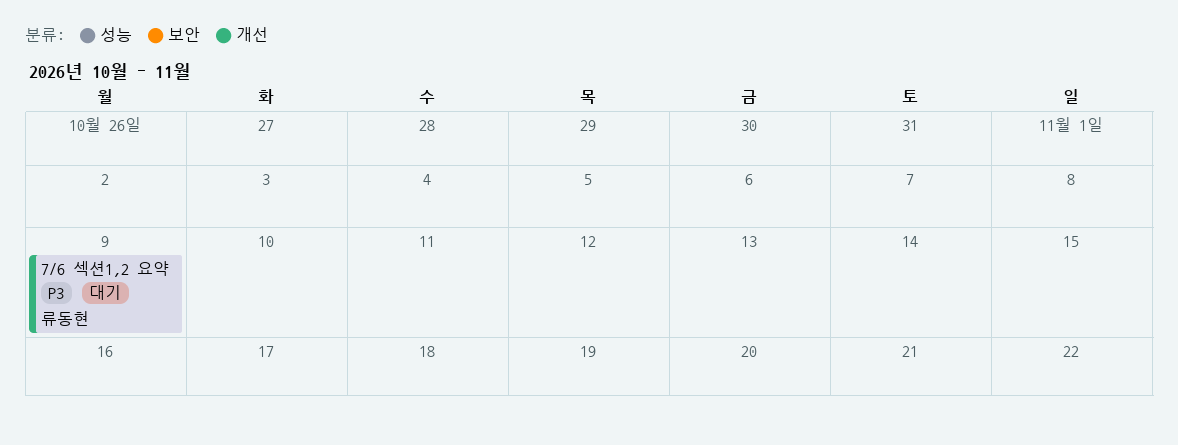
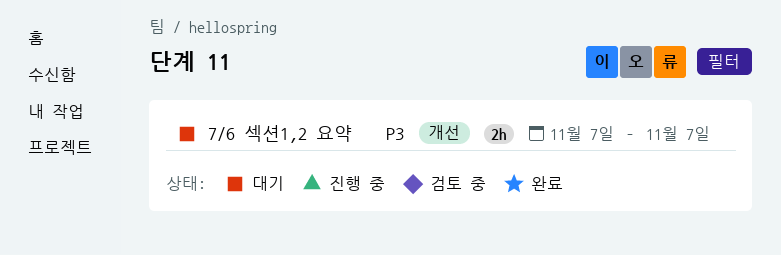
7/6 섹션1,2 요약, due: Nov 9 -> Nov 7

